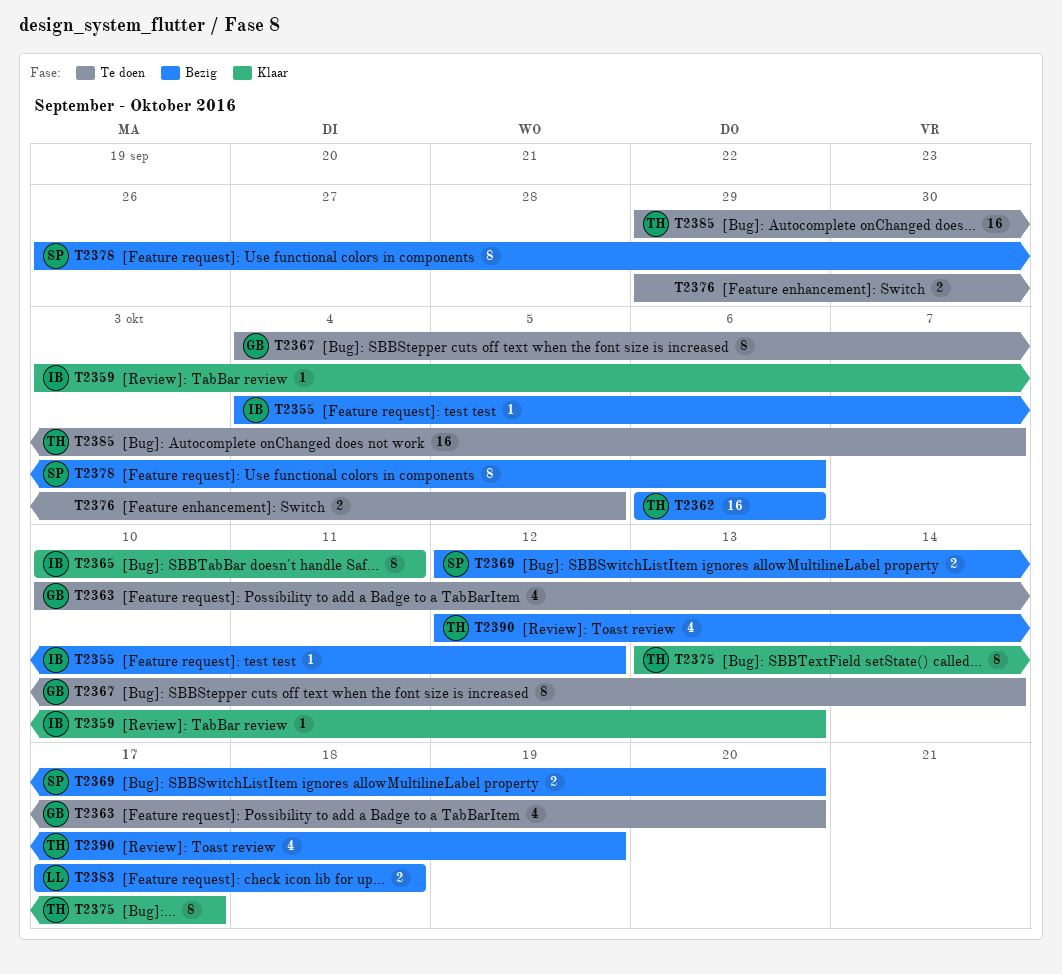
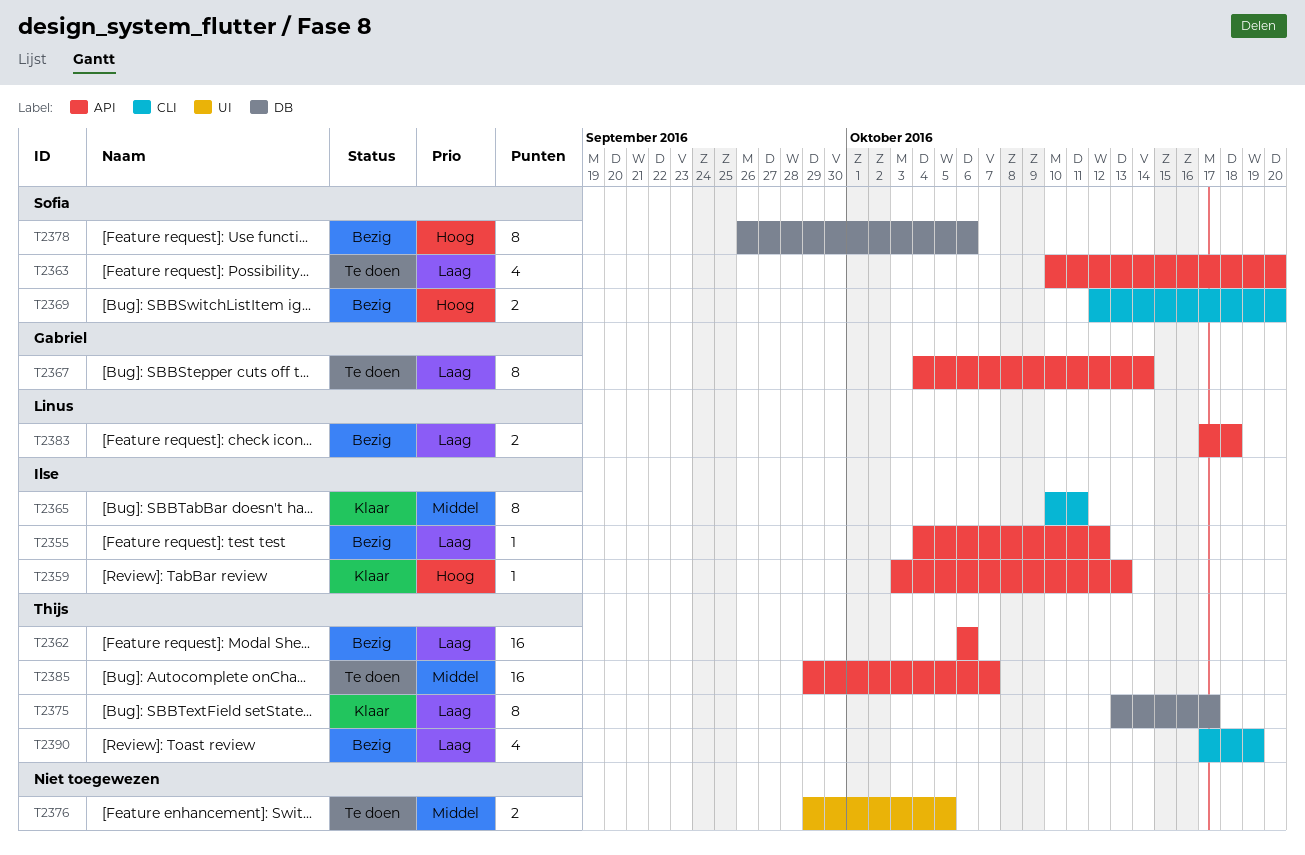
T2363, owner: Gabriel -> Sofia
T2390, start: Oct 12 -> Oct 17

